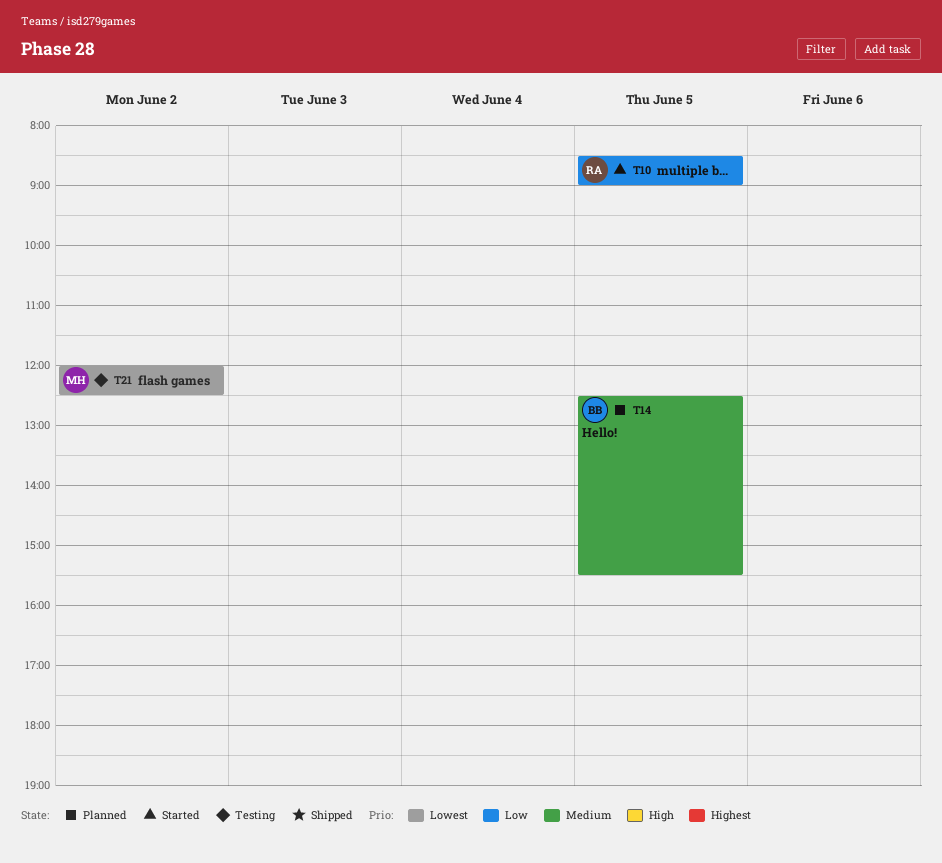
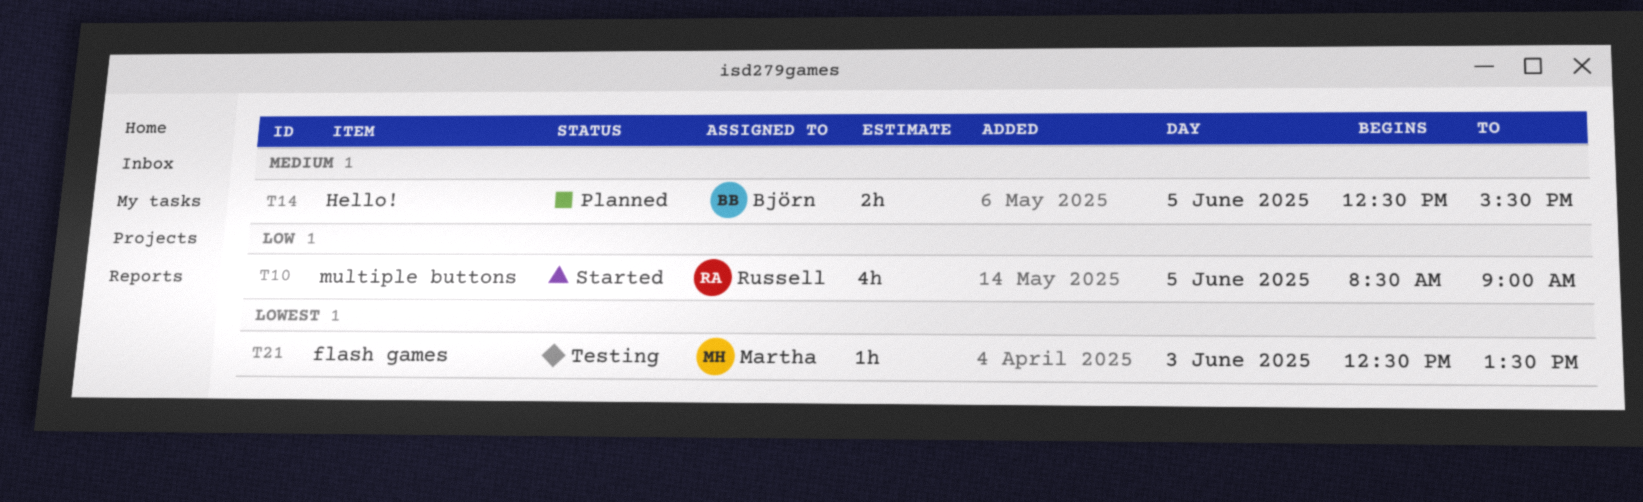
T21, day: Jun 2 -> Jun 3
T21, begins: 12:00 -> 12:30
T21, ends: 12:30 -> 13:30

